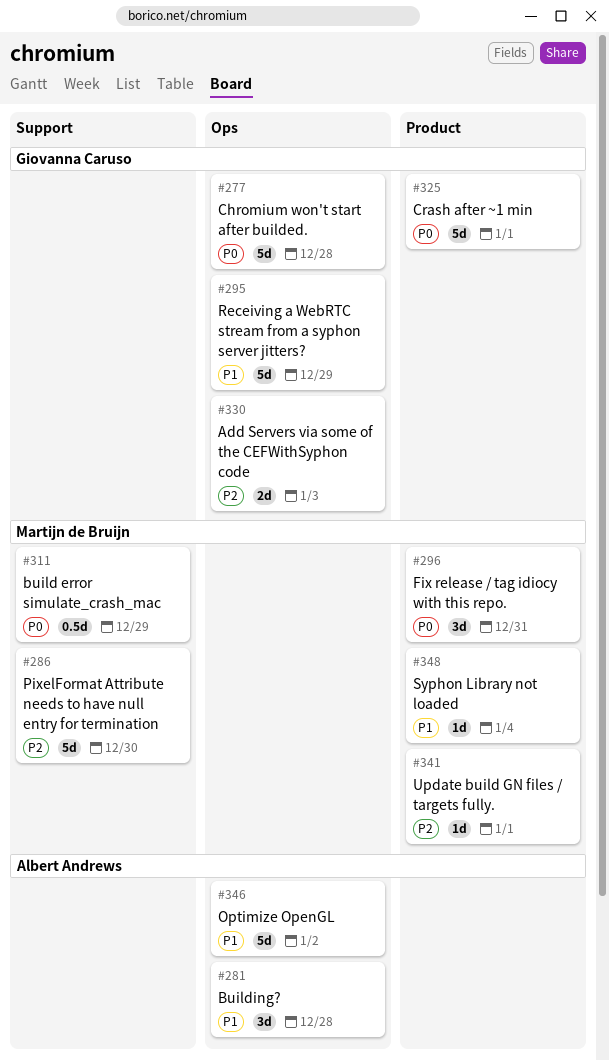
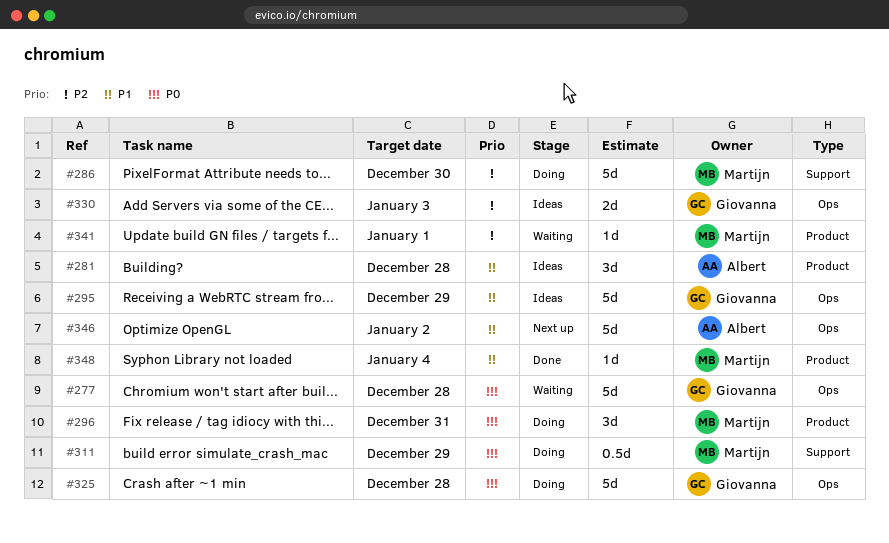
#281, label: Ops -> Product
#325, label: Product -> Ops
#325, due: Jan 1 -> Dec 28

